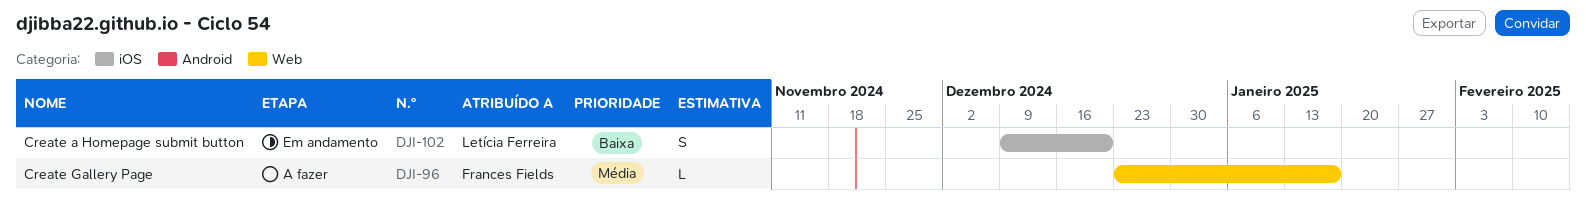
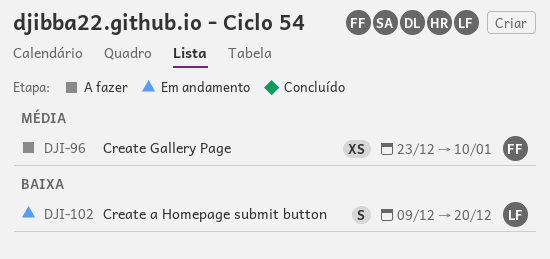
DJI-96, estimate: L -> XS
DJI-96, due: Jan 17 -> Jan 10

